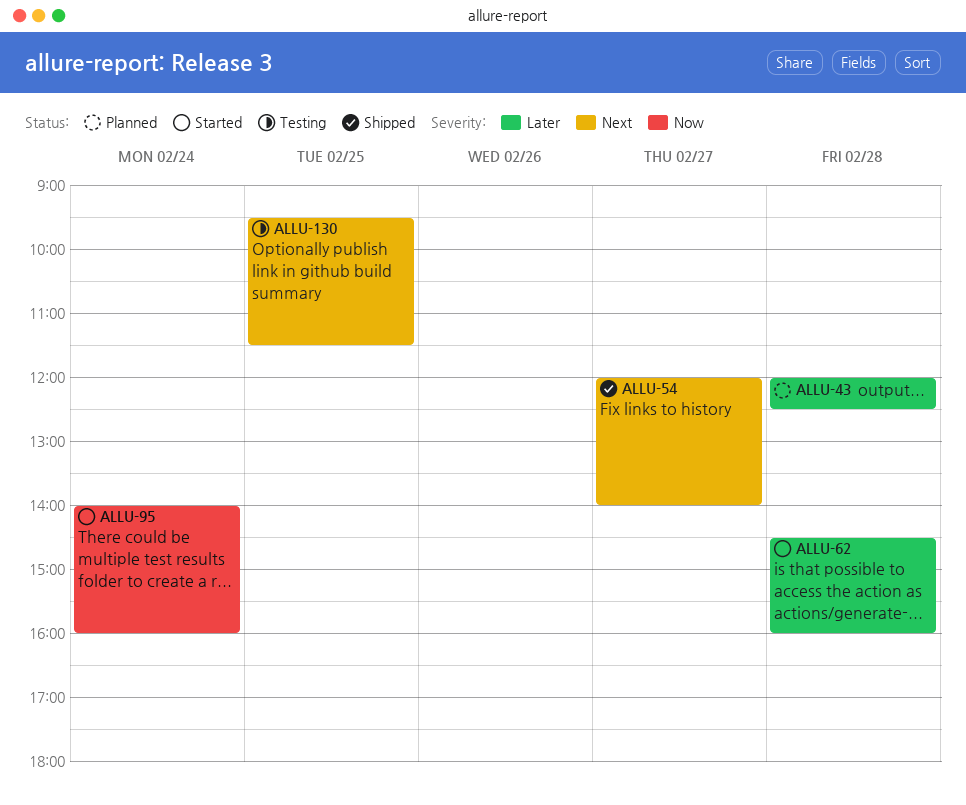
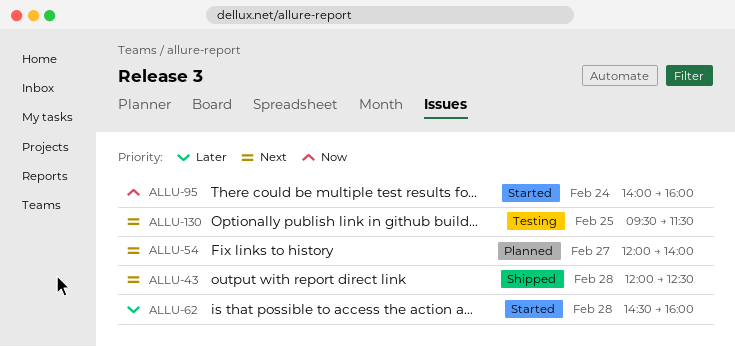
ALLU-43, status: Planned -> Shipped
ALLU-43, priority: Later -> Next
ALLU-54, status: Shipped -> Planned

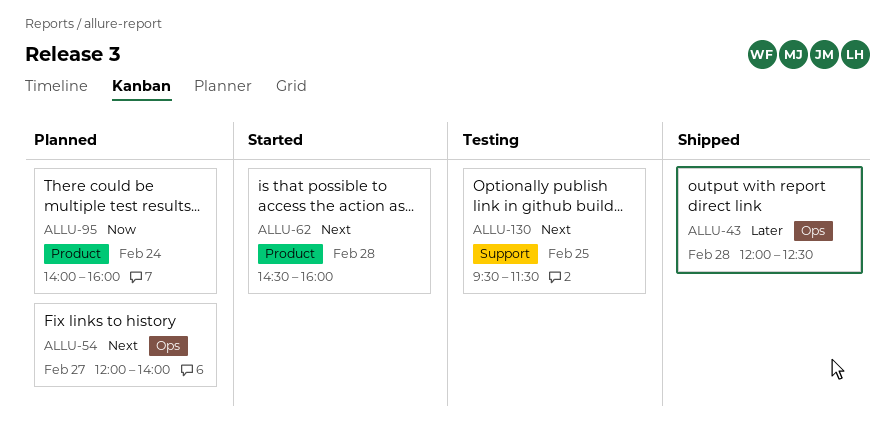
ALLU-43, priority: Next -> Later
ALLU-62, priority: Later -> Next
ALLU-95, status: Started -> Planned

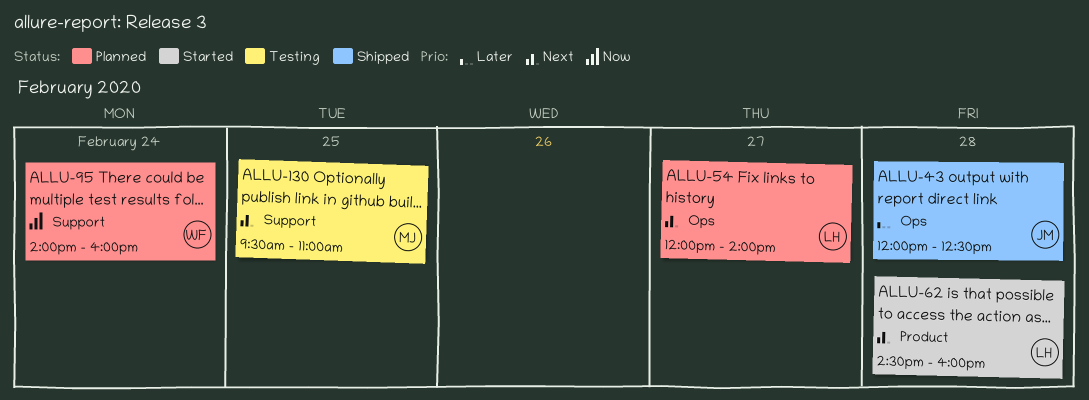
ALLU-95, label: Product -> Support
ALLU-130, ends: 11:30 -> 11:00

